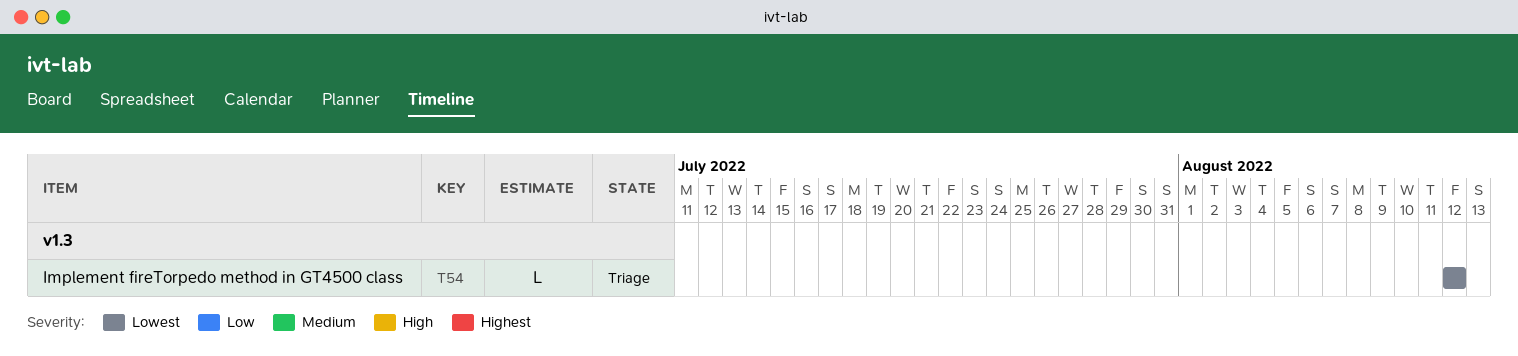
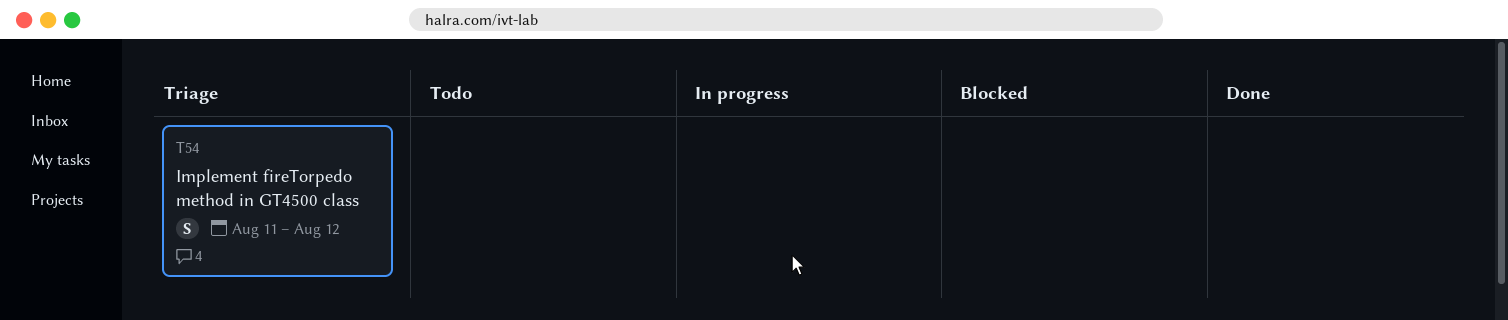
T54, estimate: L -> S
T54, start: Aug 12 -> Aug 11

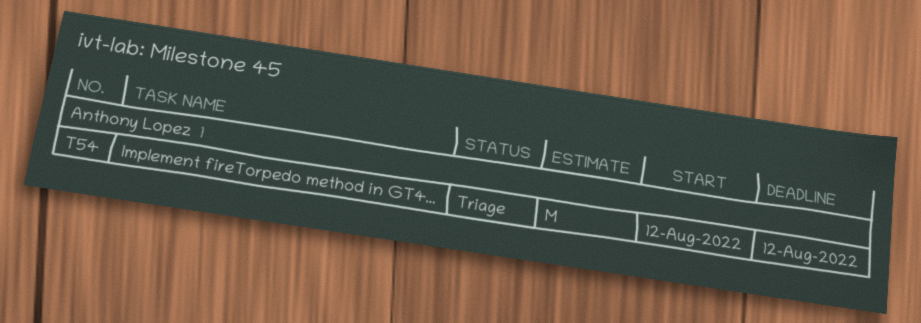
T54, estimate: S -> M
T54, start: Aug 11 -> Aug 12

